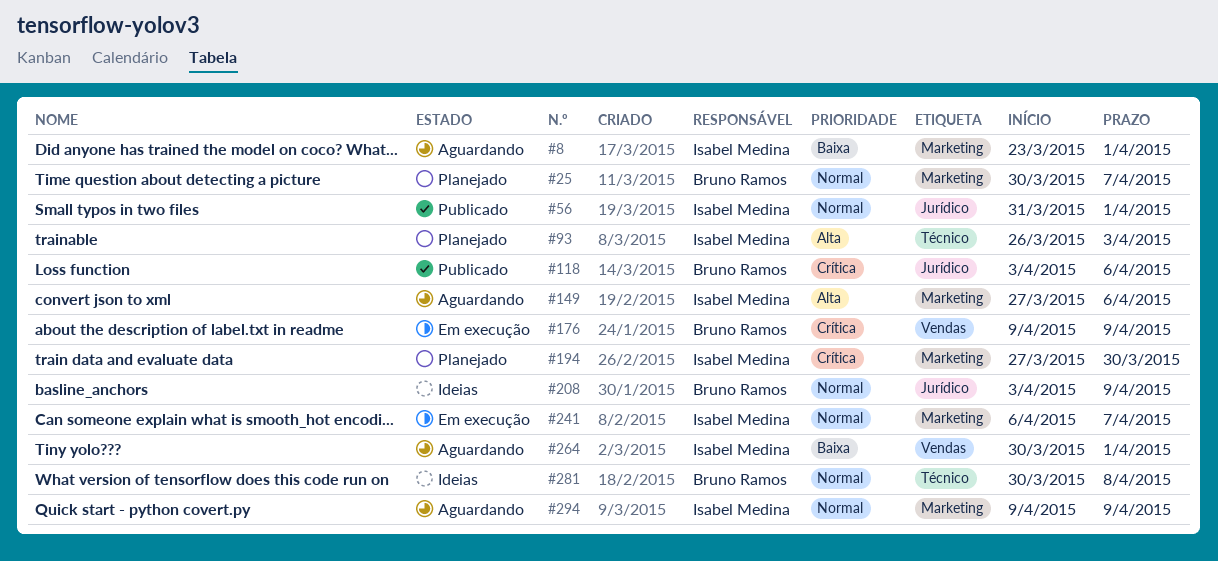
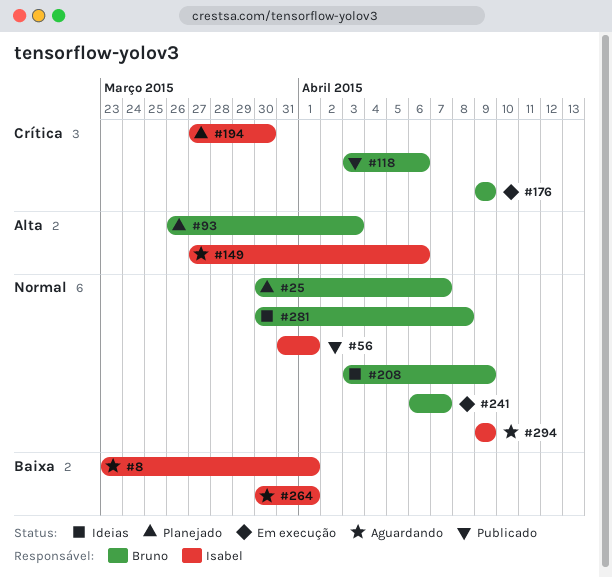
#93, owner: Isabel Medina -> Bruno Ramos
#241, owner: Isabel Medina -> Bruno Ramos

